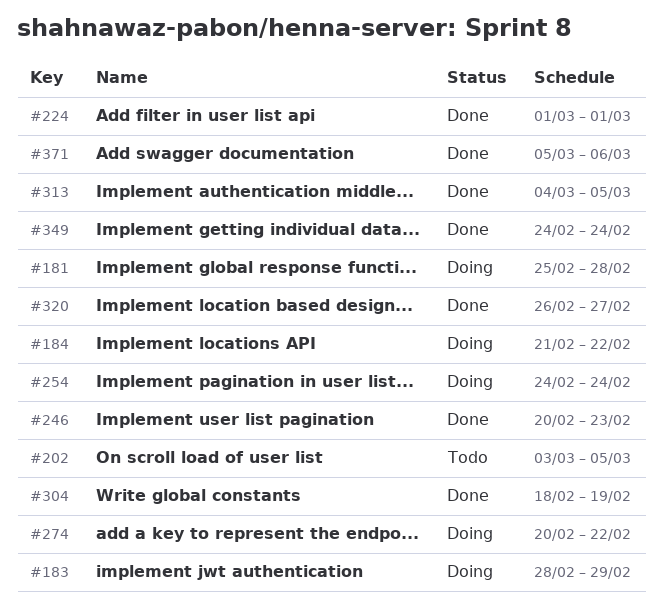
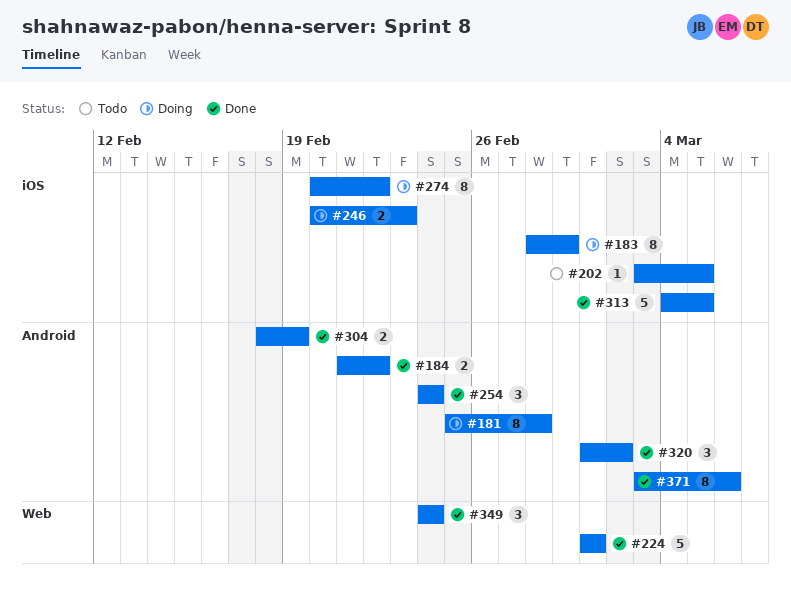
#184, status: Doing -> Done
#246, status: Done -> Doing
#254, status: Doing -> Done
#320, start: Feb 26 -> Mar 1
#320, due: Feb 27 -> Mar 2
#371, start: Mar 5 -> Mar 3

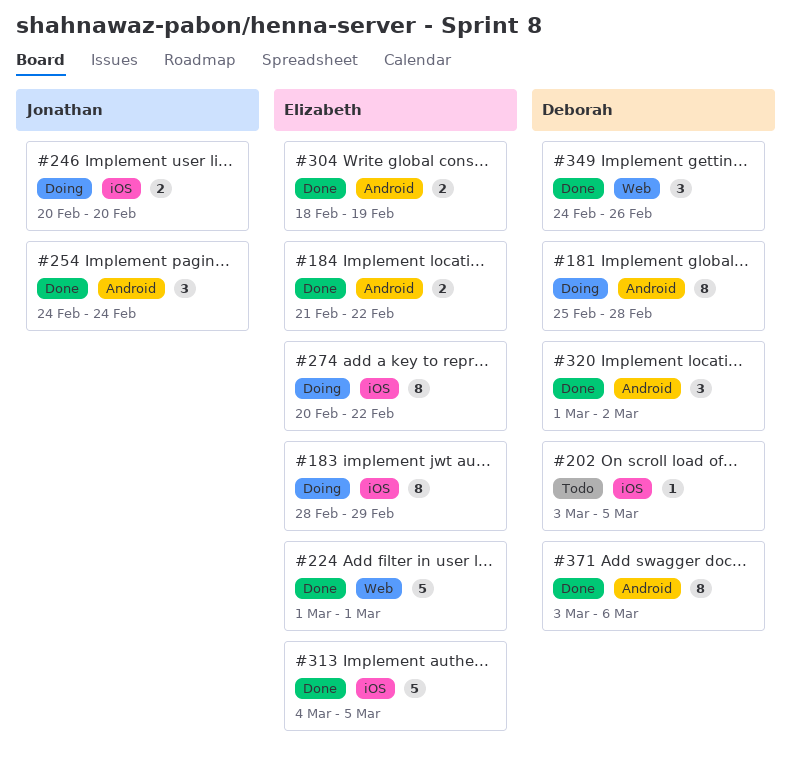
#246, due: Feb 23 -> Feb 20
#349, due: Feb 24 -> Feb 26

